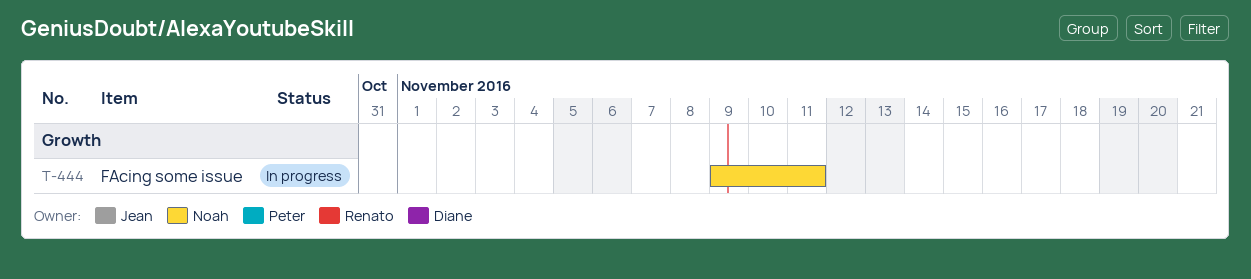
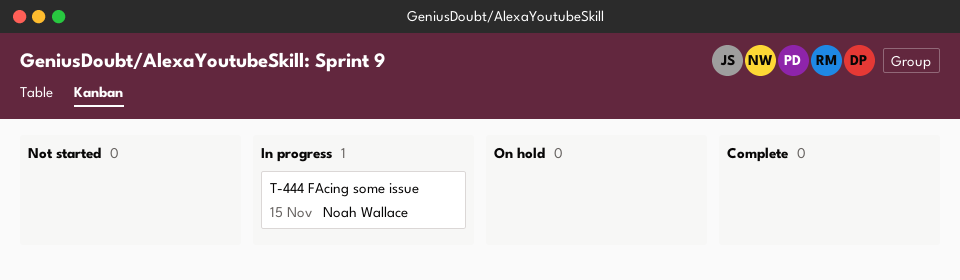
T-444, due: Nov 11 -> Nov 15

